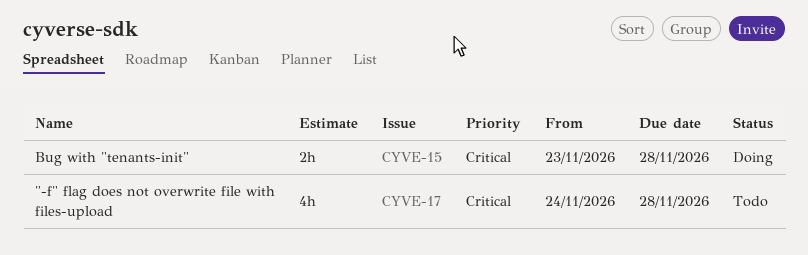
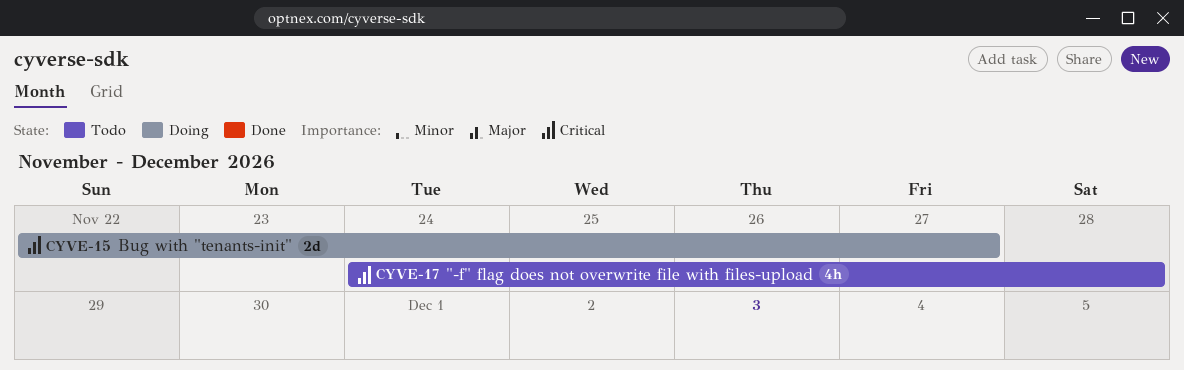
CYVE-15, estimate: 2h -> 2d
CYVE-15, start: Nov 23 -> Nov 22
CYVE-15, due: Nov 28 -> Nov 27

